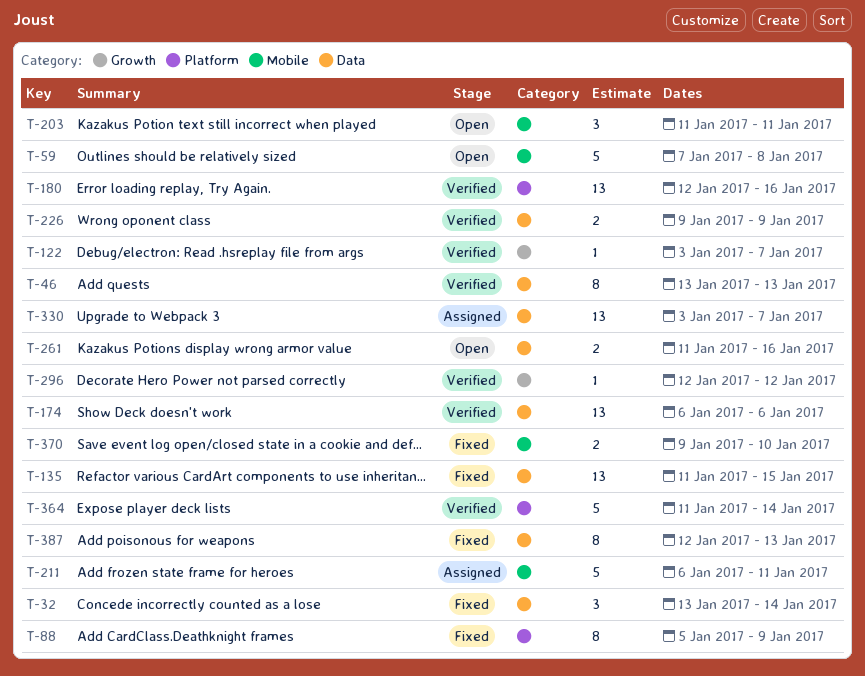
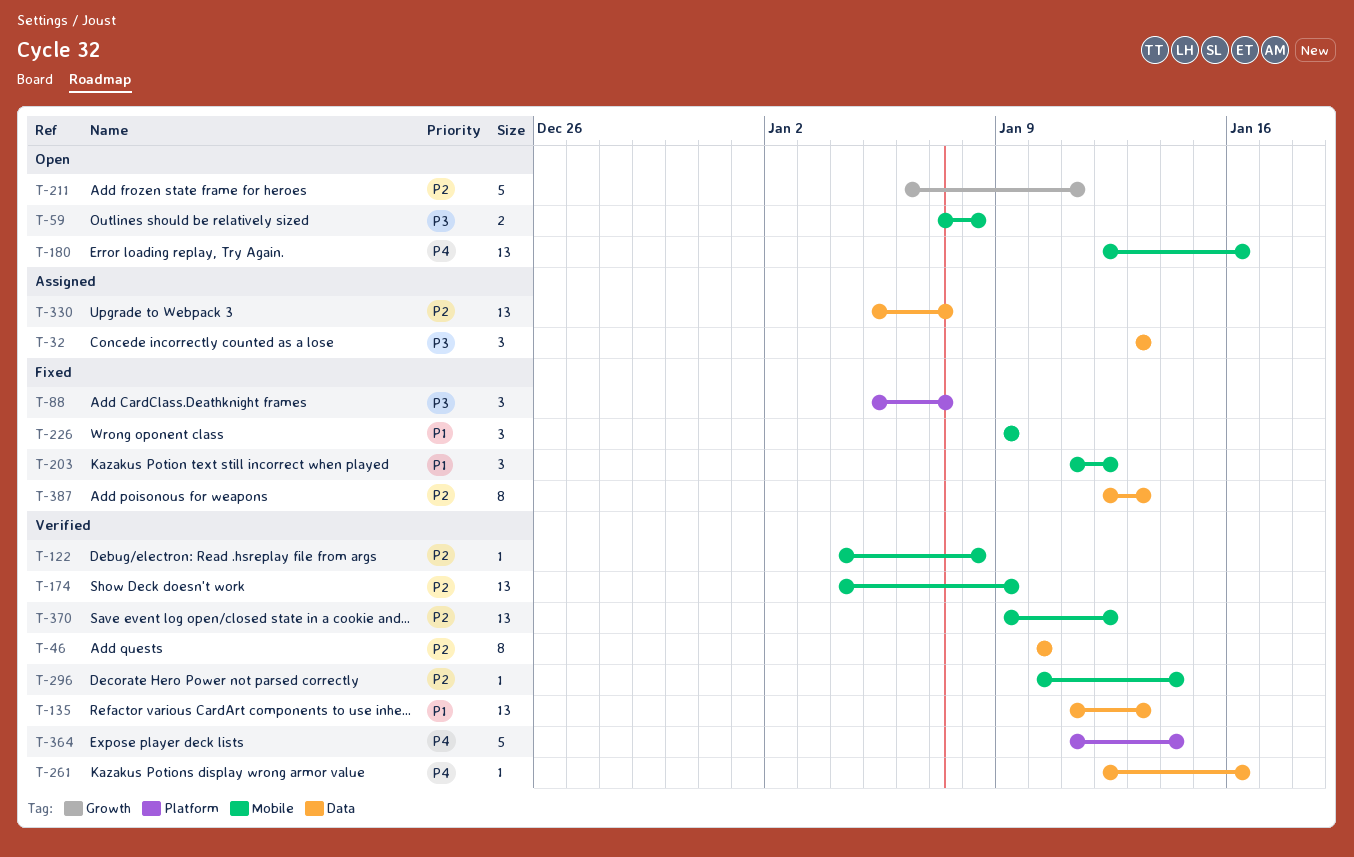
T-32, status: Fixed -> Assigned
T-32, due: Jan 14 -> Jan 13
T-46, start: Jan 13 -> Jan 10
T-46, due: Jan 13 -> Jan 10
T-59, estimate: 5 -> 2
T-88, estimate: 8 -> 3
T-88, due: Jan 9 -> Jan 7
T-122, label: Growth -> Mobile
T-122, start: Jan 3 -> Jan 4
T-122, due: Jan 7 -> Jan 8
T-135, status: Fixed -> Verified
T-135, due: Jan 15 -> Jan 13
T-174, label: Data -> Mobile
T-174, start: Jan 6 -> Jan 4
T-174, due: Jan 6 -> Jan 9
T-180, status: Verified -> Open
T-180, label: Platform -> Mobile
T-203, status: Open -> Fixed
T-203, due: Jan 11 -> Jan 12
T-211, status: Assigned -> Open
T-211, label: Mobile -> Growth
T-226, status: Verified -> Fixed
T-226, label: Data -> Mobile
T-226, estimate: 2 -> 3
T-261, status: Open -> Verified
T-261, estimate: 2 -> 1
T-261, start: Jan 11 -> Jan 12
T-296, label: Growth -> Mobile
T-296, start: Jan 12 -> Jan 10
T-296, due: Jan 12 -> Jan 14
T-330, start: Jan 3 -> Jan 5
T-370, status: Fixed -> Verified
T-370, estimate: 2 -> 13
T-370, due: Jan 10 -> Jan 12

